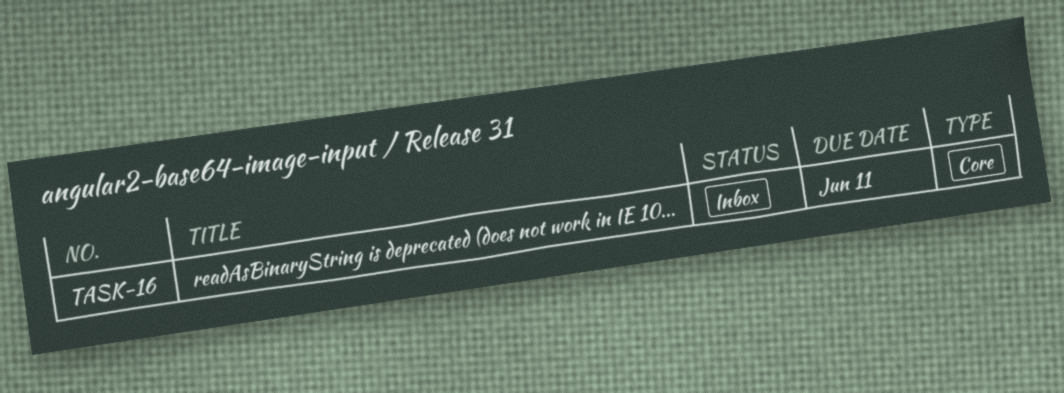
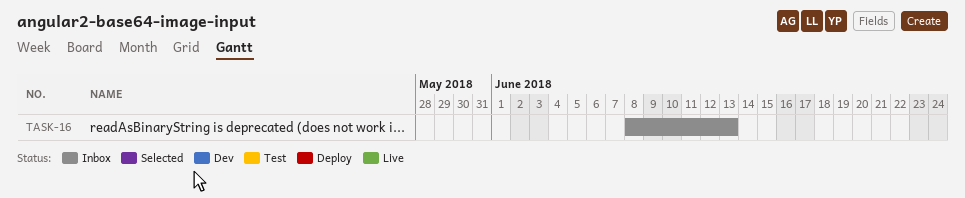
TASK-16, due: Jun 11 -> Jun 13

